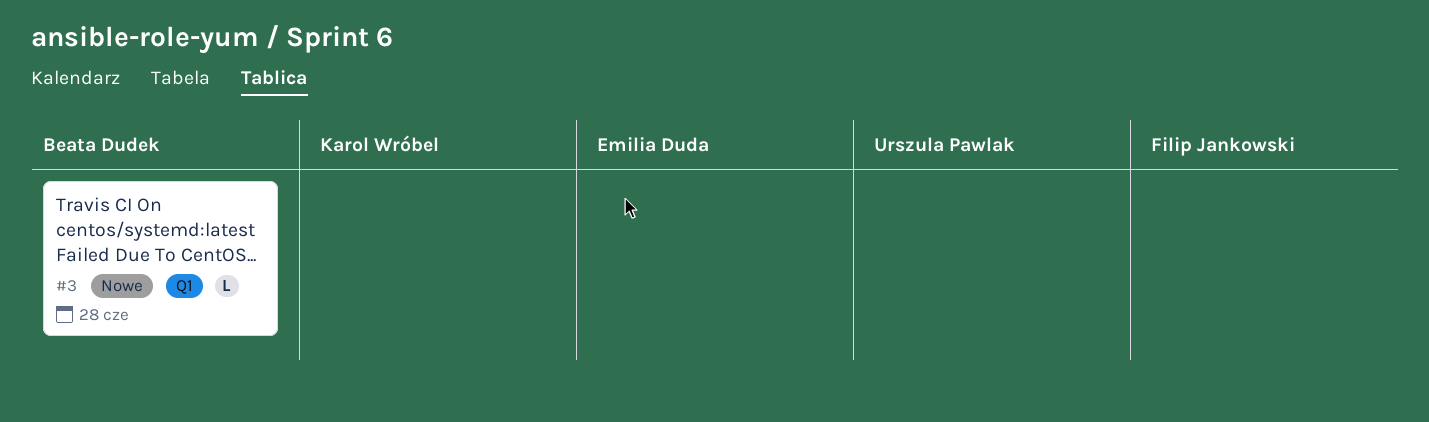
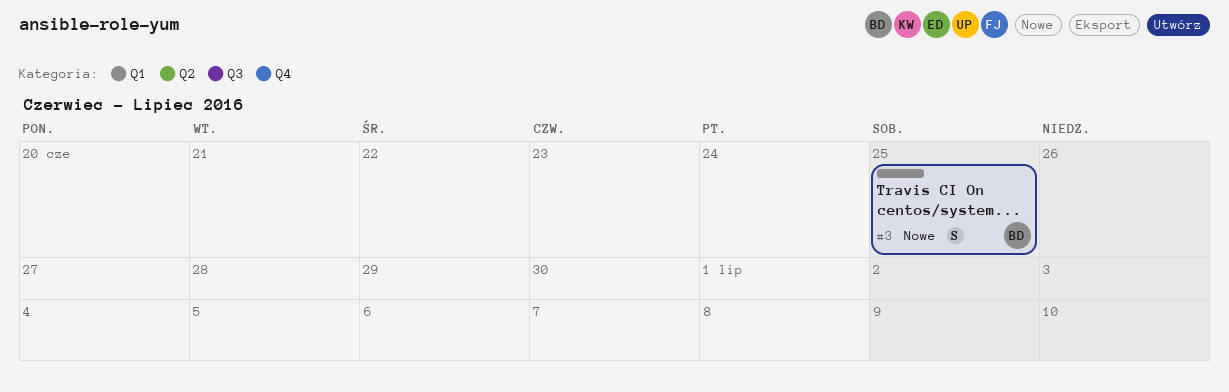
#3, estimate: L -> S
#3, due: Jun 28 -> Jun 25

